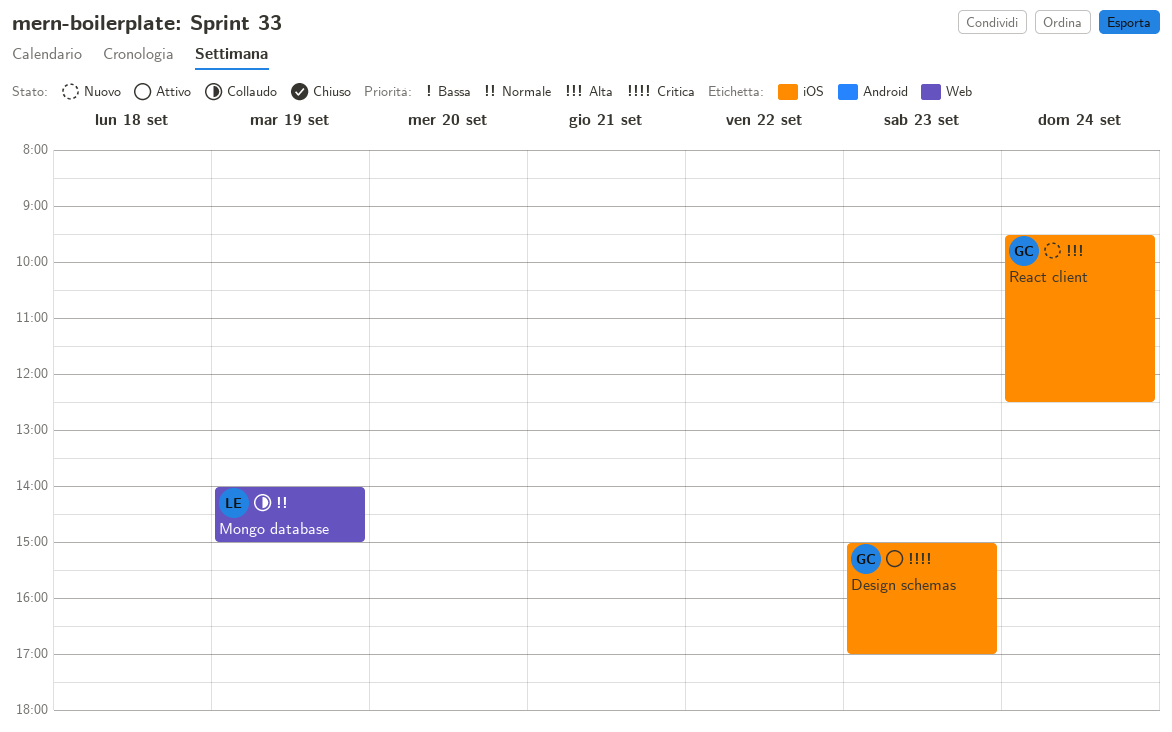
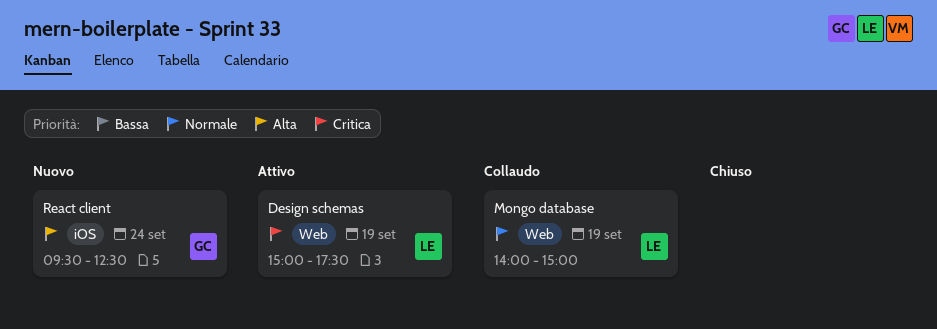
Design schemas, owner: GC -> LE
Design schemas, label: iOS -> Web
Design schemas, day: Sep 23 -> Sep 19
Design schemas, ends: 17:00 -> 17:30

